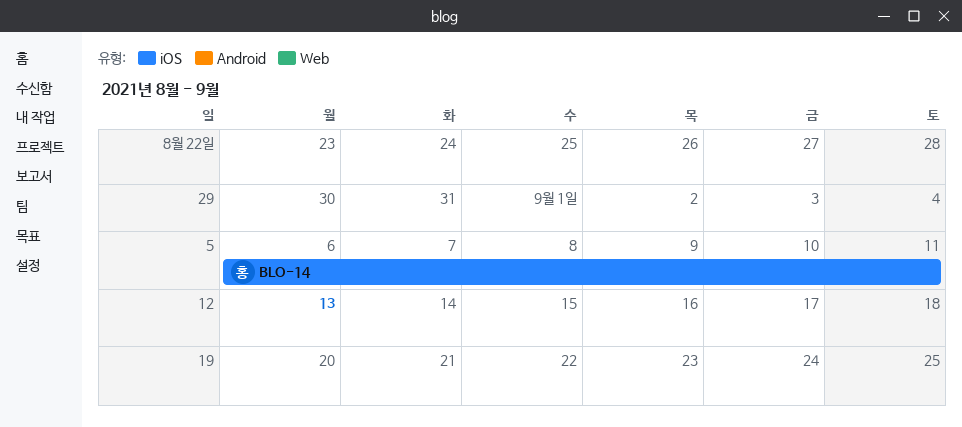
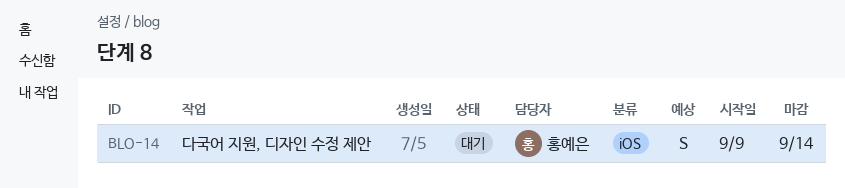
BLO-14, start: Sep 6 -> Sep 9
BLO-14, due: Sep 11 -> Sep 14

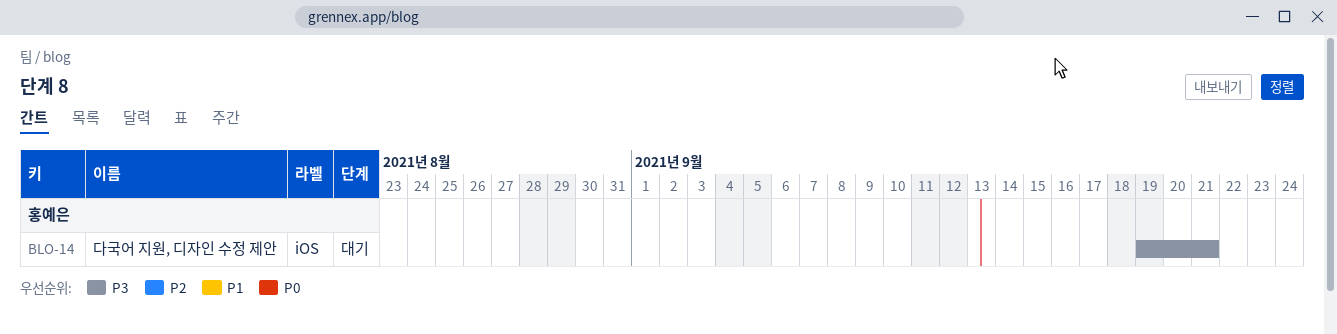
BLO-14, start: Sep 9 -> Sep 19
BLO-14, due: Sep 14 -> Sep 21

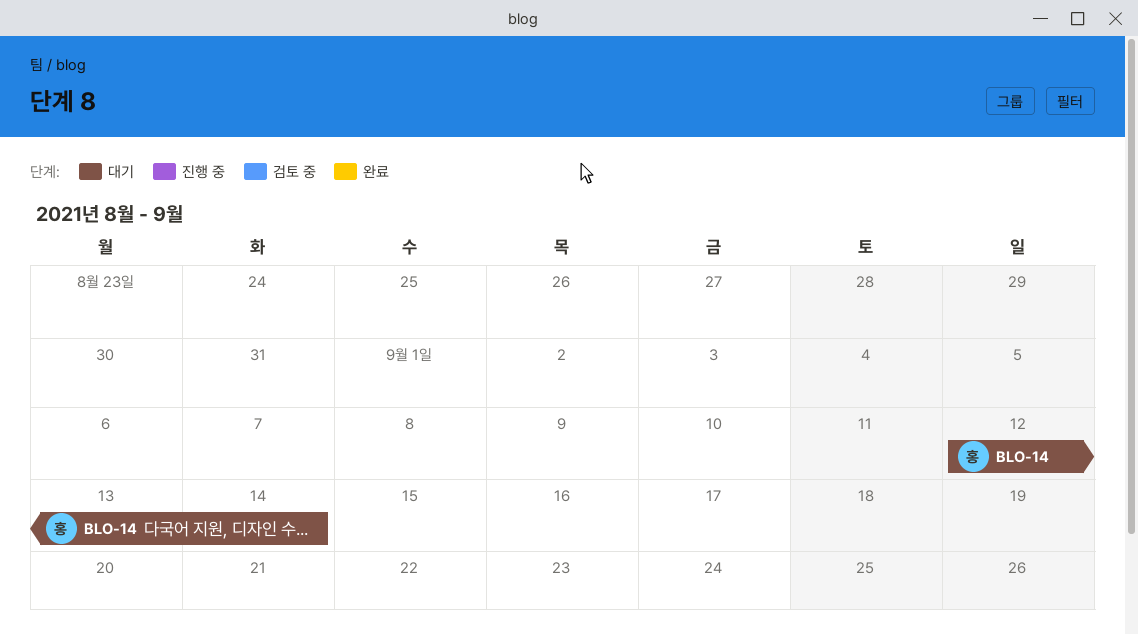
BLO-14, start: Sep 19 -> Sep 12
BLO-14, due: Sep 21 -> Sep 14

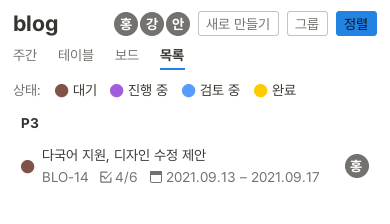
BLO-14, start: Sep 12 -> Sep 13
BLO-14, due: Sep 14 -> Sep 17

